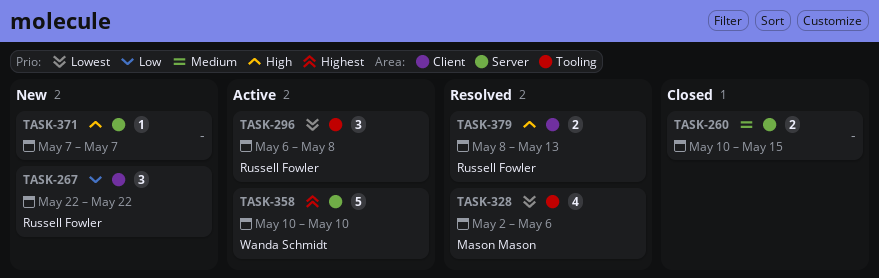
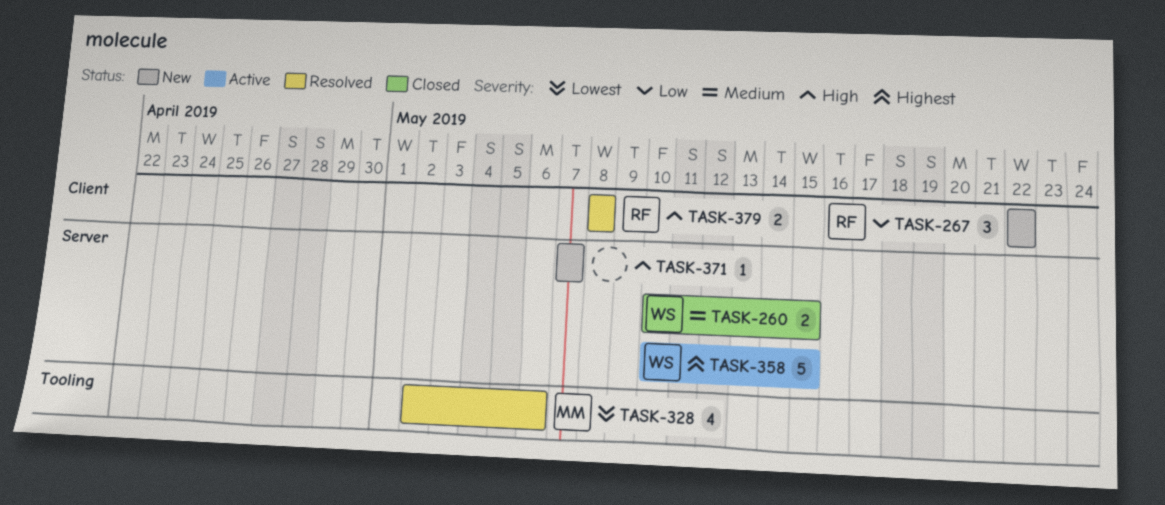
TASK-260, owner: none -> Wanda Schmidt
TASK-296: present -> none
TASK-358, due: May 10 -> May 15
TASK-379, due: May 13 -> May 8

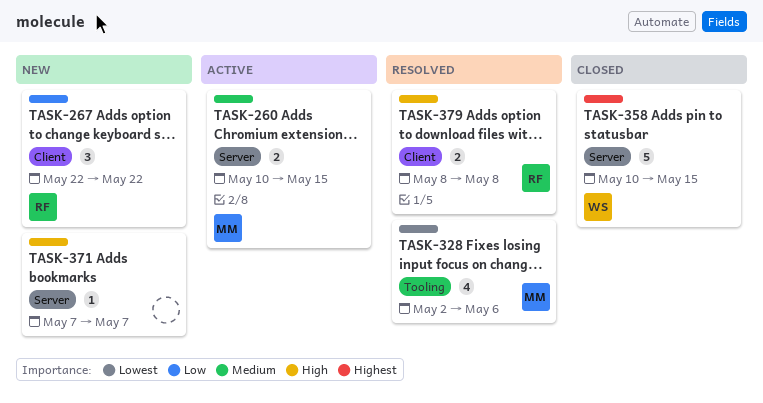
TASK-260, status: Closed -> Active
TASK-260, owner: WS -> MM
TASK-358, status: Active -> Closed

